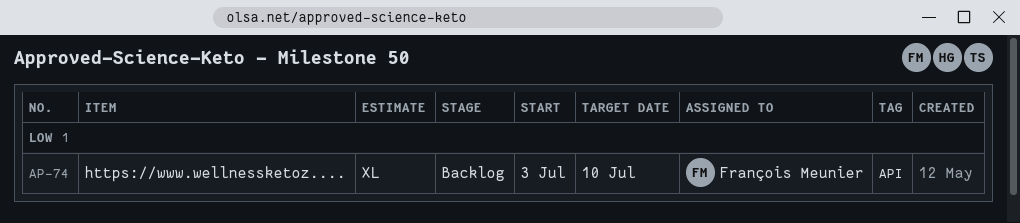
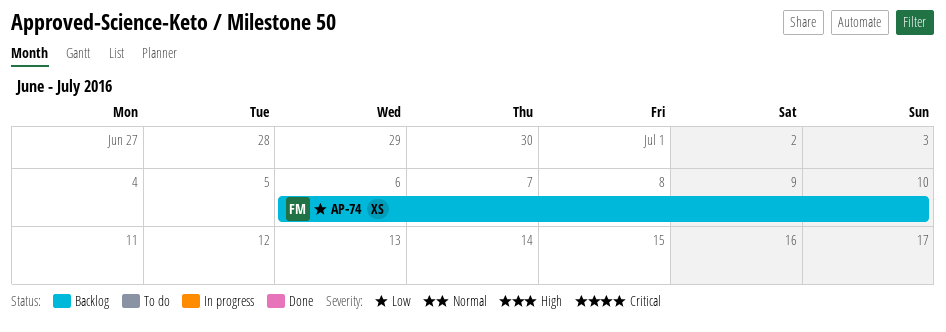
AP-74, estimate: XL -> XS
AP-74, start: Jul 3 -> Jul 6

